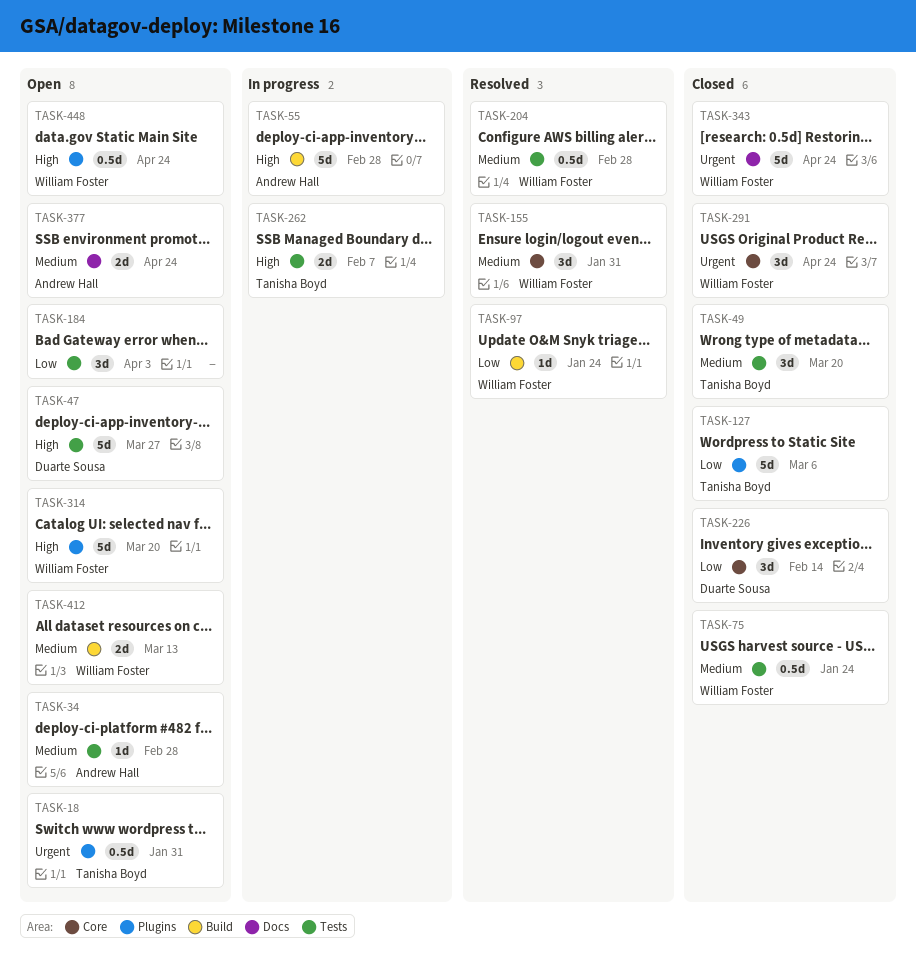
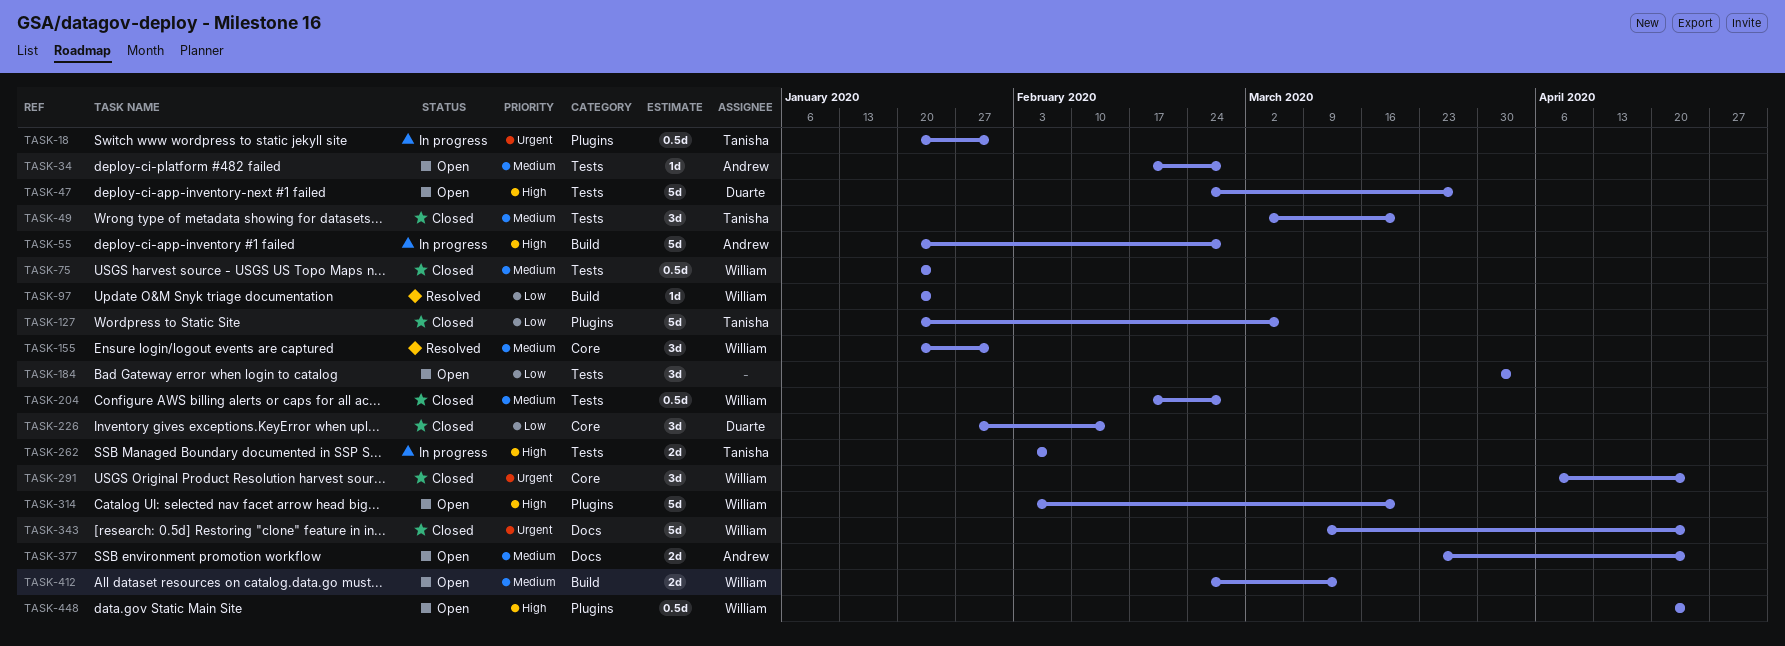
TASK-18, status: Open -> In progress
TASK-204, status: Resolved -> Closed

